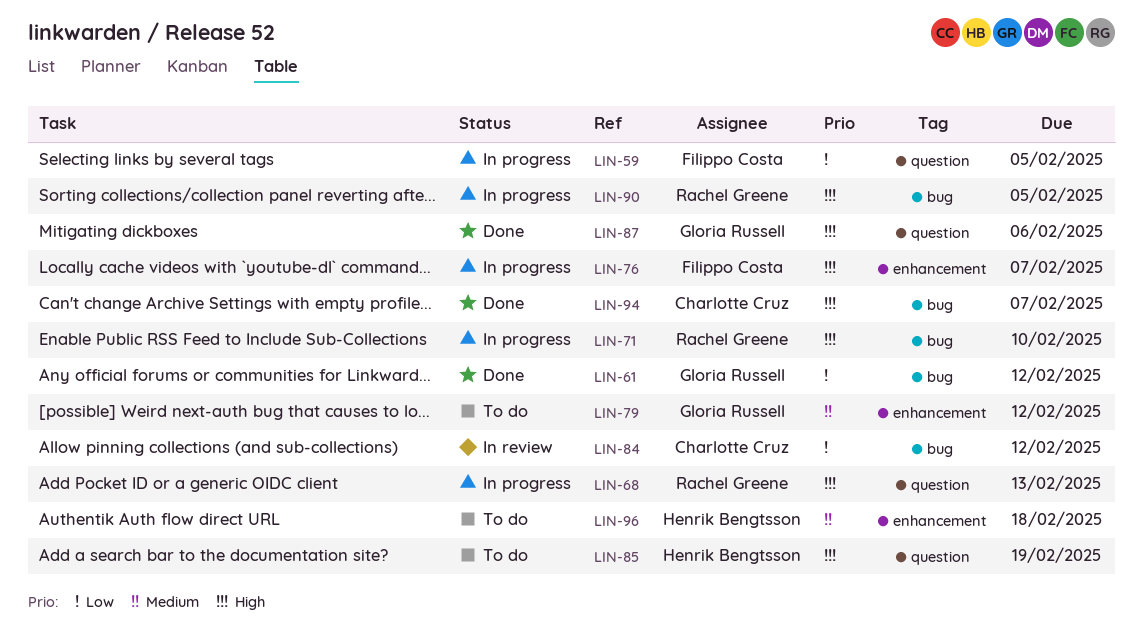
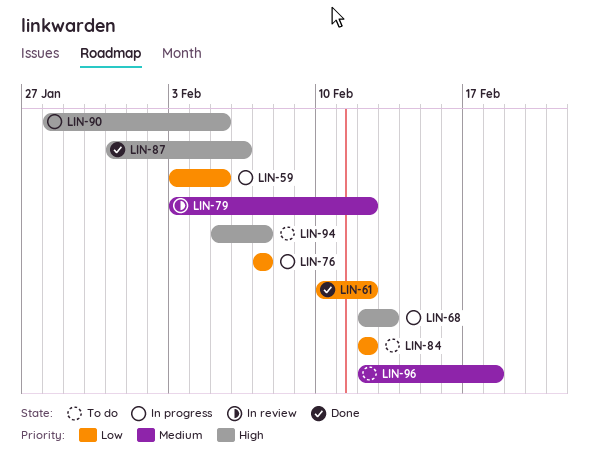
LIN-71: present -> none
LIN-76, priority: High -> Low
LIN-79, status: To do -> In review
LIN-84, status: In review -> To do
LIN-85: present -> none
LIN-94, status: Done -> To do

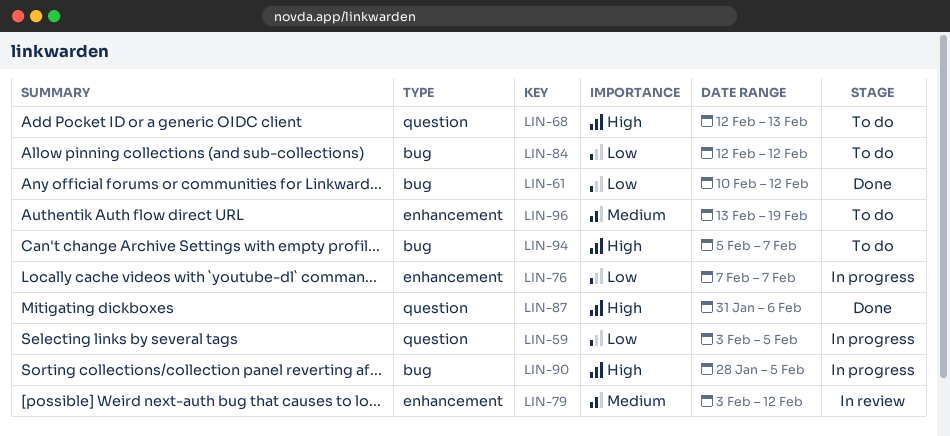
LIN-68, status: In progress -> To do
LIN-96, start: Feb 12 -> Feb 13
LIN-96, due: Feb 18 -> Feb 19

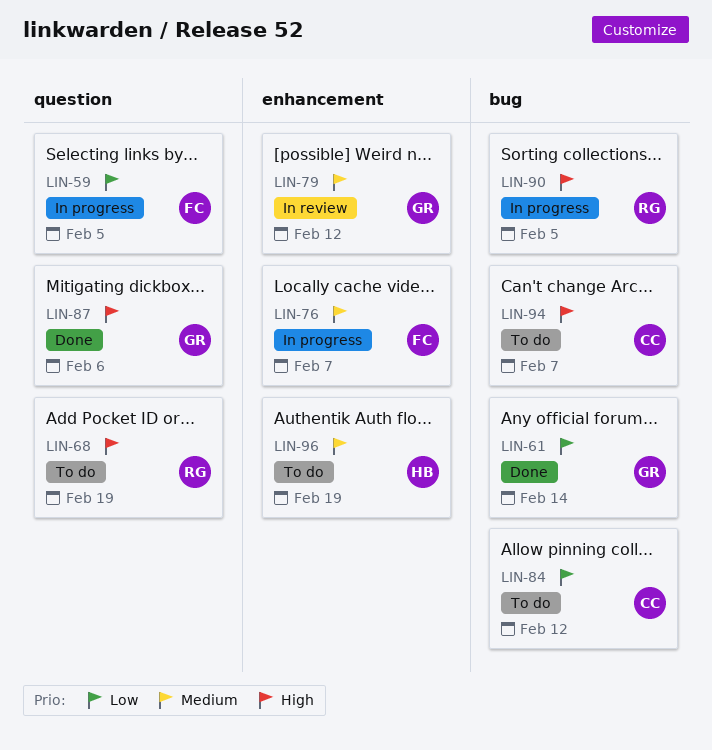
LIN-61, due: Feb 12 -> Feb 14
LIN-68, due: Feb 13 -> Feb 19
LIN-76, priority: Low -> Medium

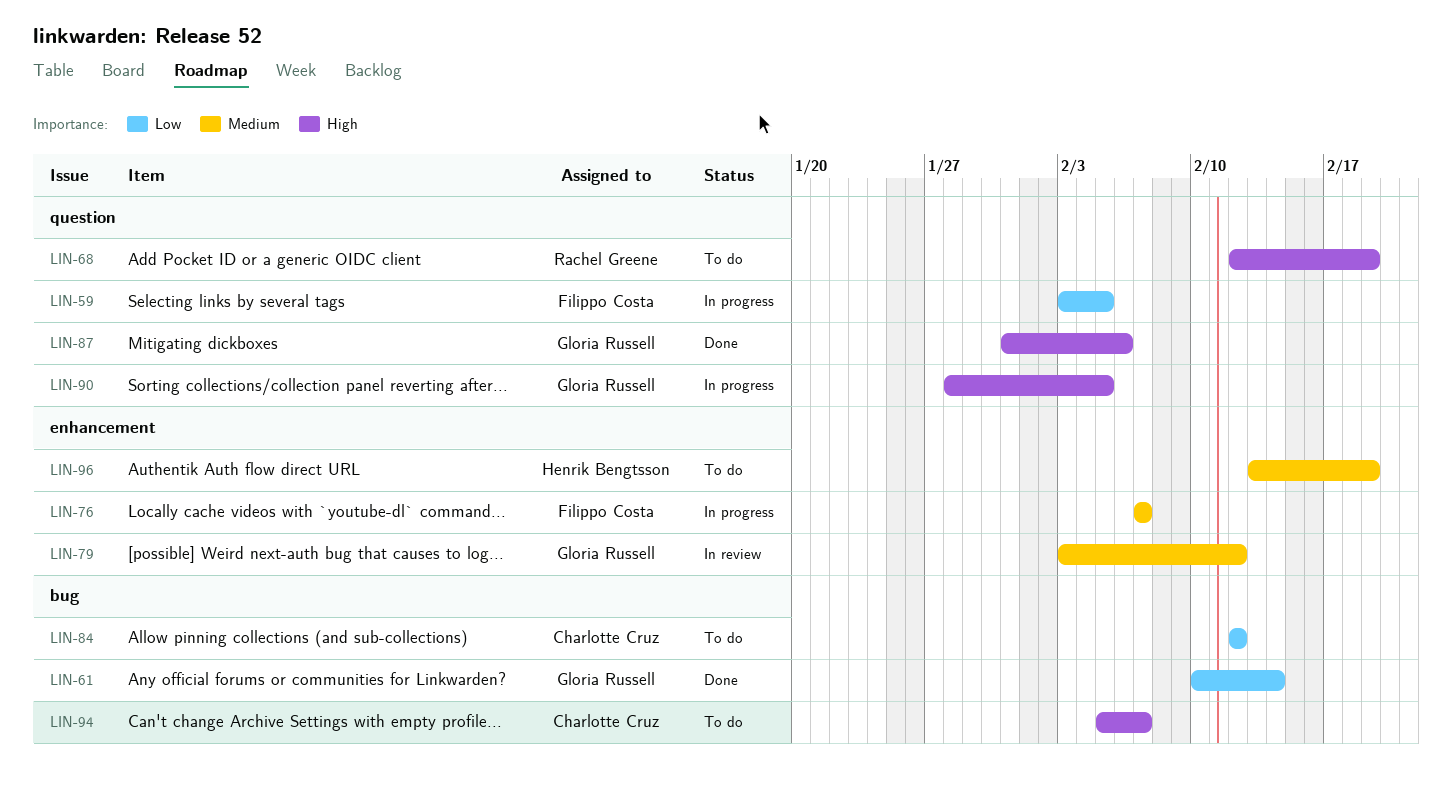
LIN-90, owner: Rachel Greene -> Gloria Russell
LIN-90, label: bug -> question

